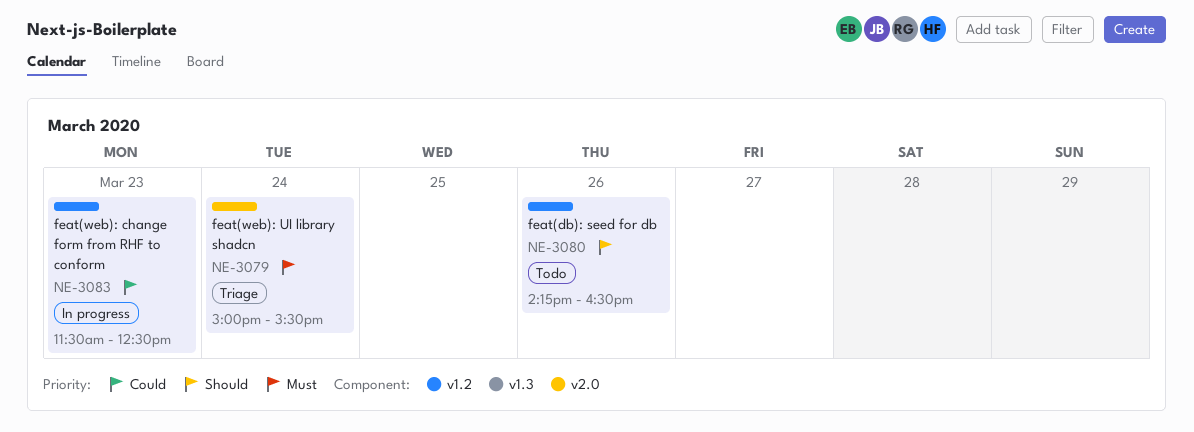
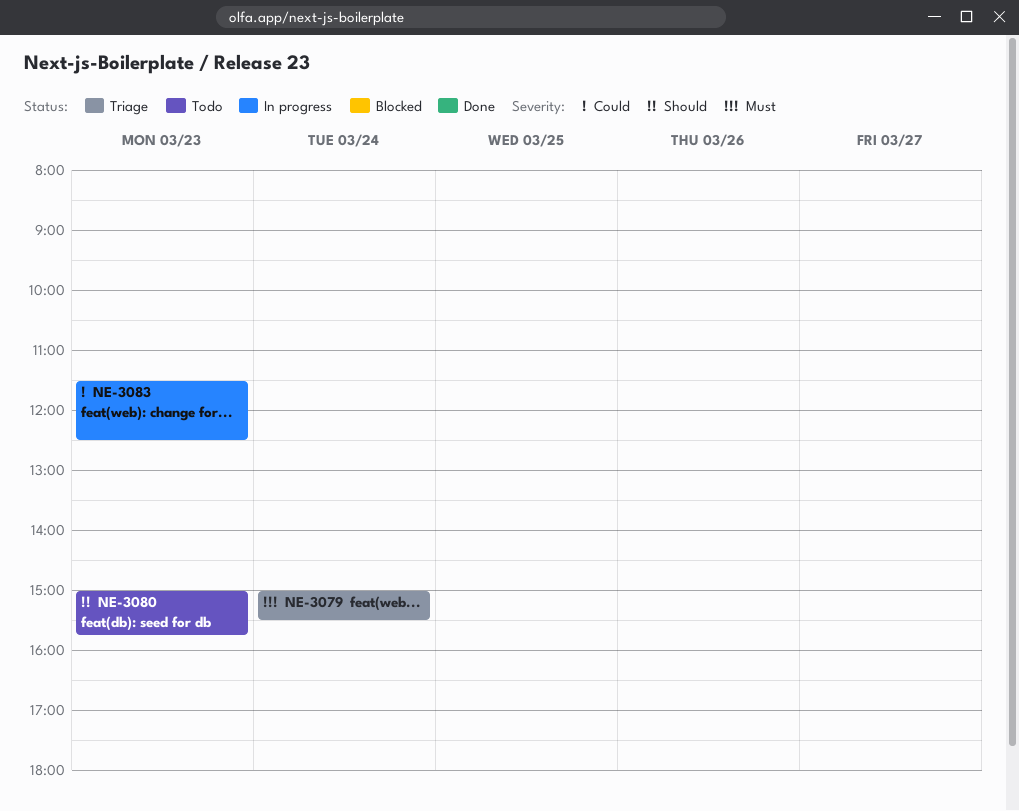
NE-3080, day: Mar 26 -> Mar 23
NE-3080, begins: 14:15 -> 15:00
NE-3080, ends: 16:30 -> 15:45

